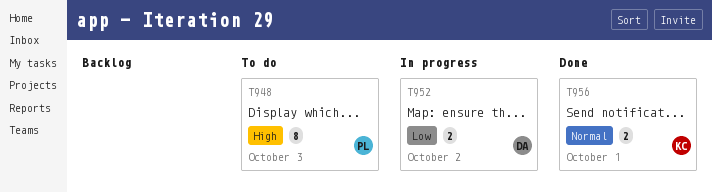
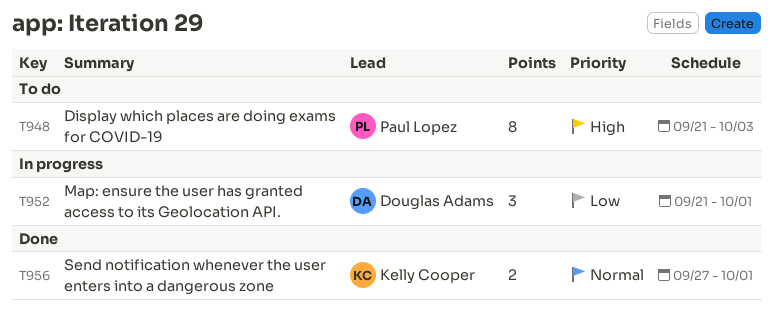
T952, estimate: 2 -> 3
T952, due: Oct 2 -> Oct 1

